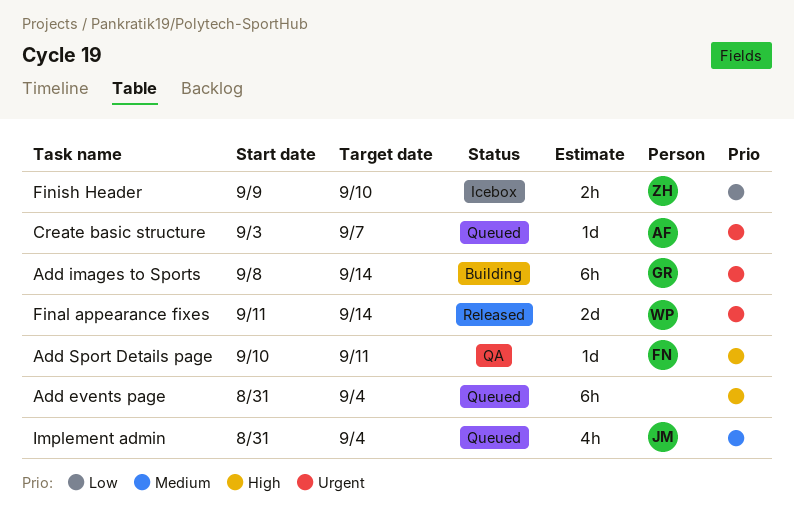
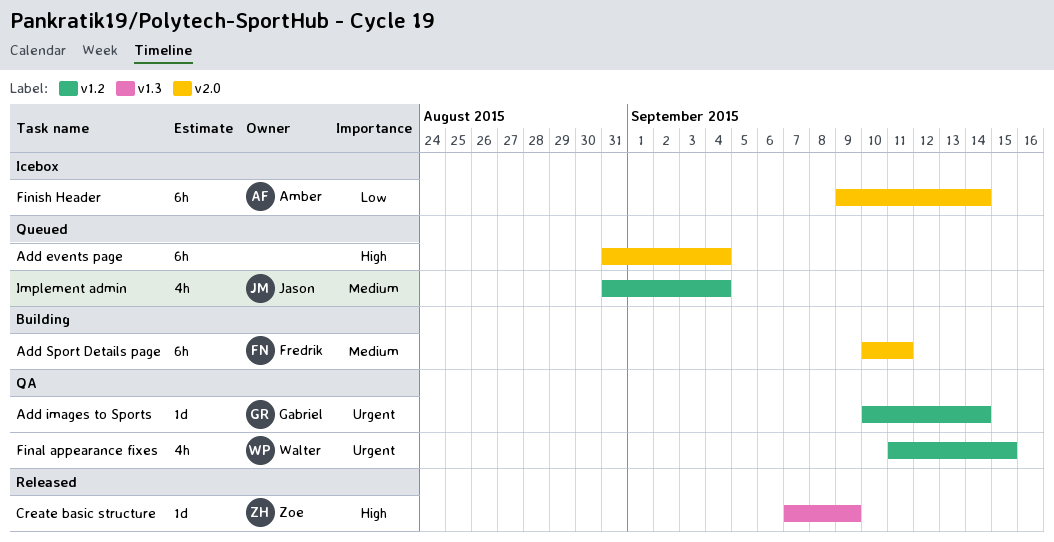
Add images to Sports, status: Building -> QA
Add images to Sports, estimate: 6h -> 1d
Add images to Sports, start: Sep 8 -> Sep 10
Add Sport Details page, status: QA -> Building
Add Sport Details page, priority: High -> Medium
Add Sport Details page, estimate: 1d -> 6h
Create basic structure, status: Queued -> Released
Create basic structure, owner: Amber -> Zoe
Create basic structure, priority: Urgent -> High
Create basic structure, start: Sep 3 -> Sep 7
Create basic structure, due: Sep 7 -> Sep 9
Final appearance fixes, status: Released -> QA
Final appearance fixes, estimate: 2d -> 4h
Final appearance fixes, due: Sep 14 -> Sep 15
Finish Header, owner: Zoe -> Amber
Finish Header, estimate: 2h -> 6h
Finish Header, due: Sep 10 -> Sep 14

